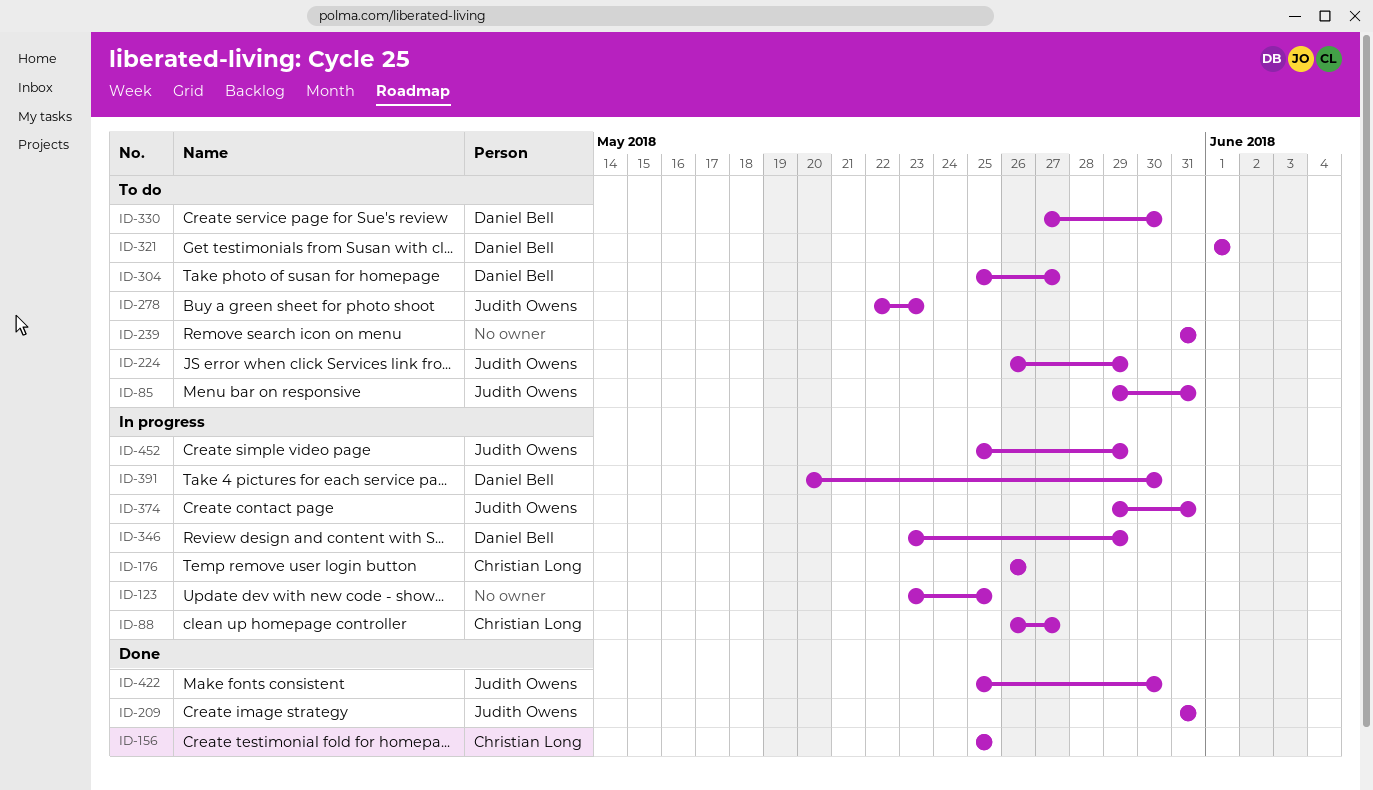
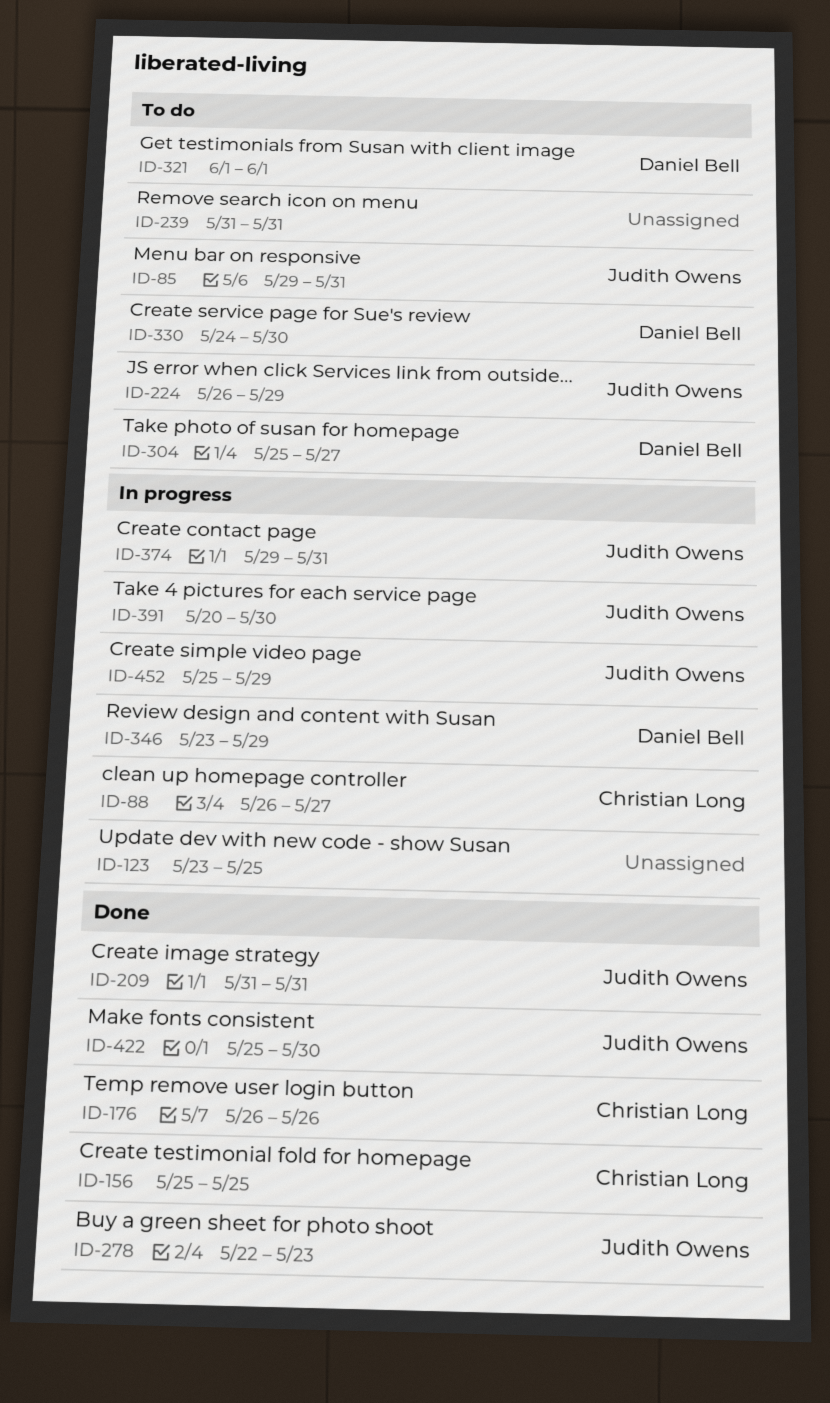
ID-176, status: In progress -> Done
ID-278, status: To do -> Done
ID-330, start: May 27 -> May 24
ID-391, owner: Daniel Bell -> Judith Owens

